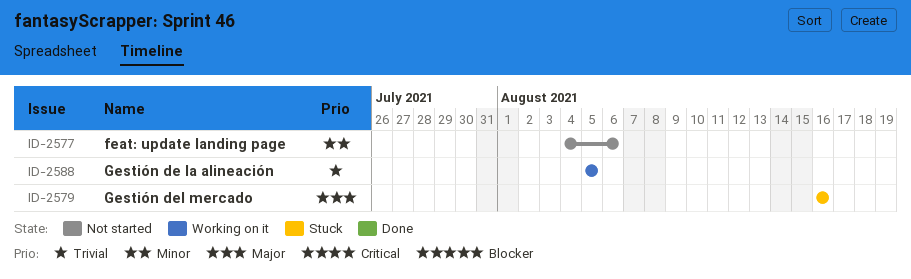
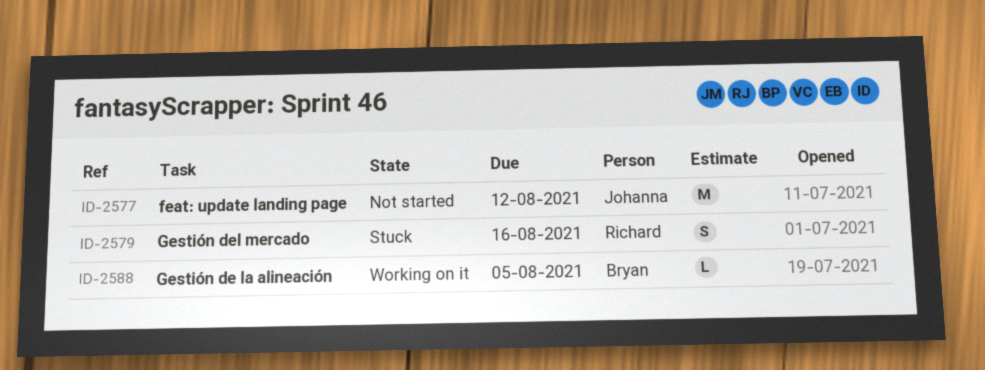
ID-2577, due: Aug 6 -> Aug 12

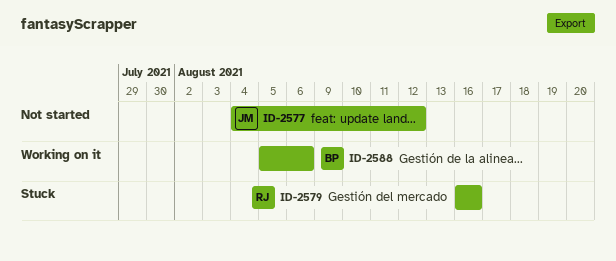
ID-2588, due: Aug 5 -> Aug 6

